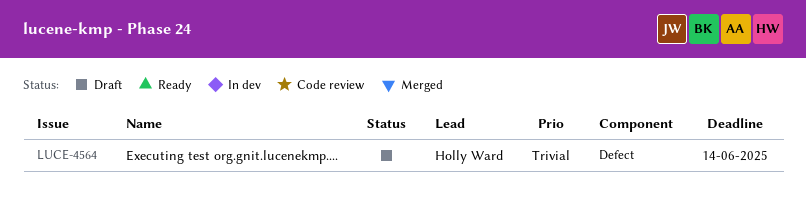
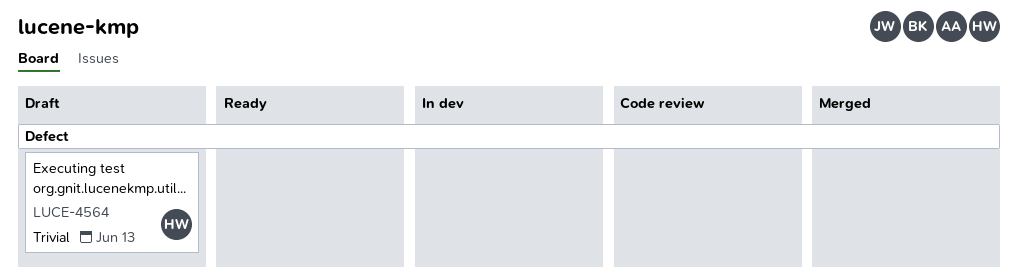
LUCE-4564, due: Jun 14 -> Jun 13

